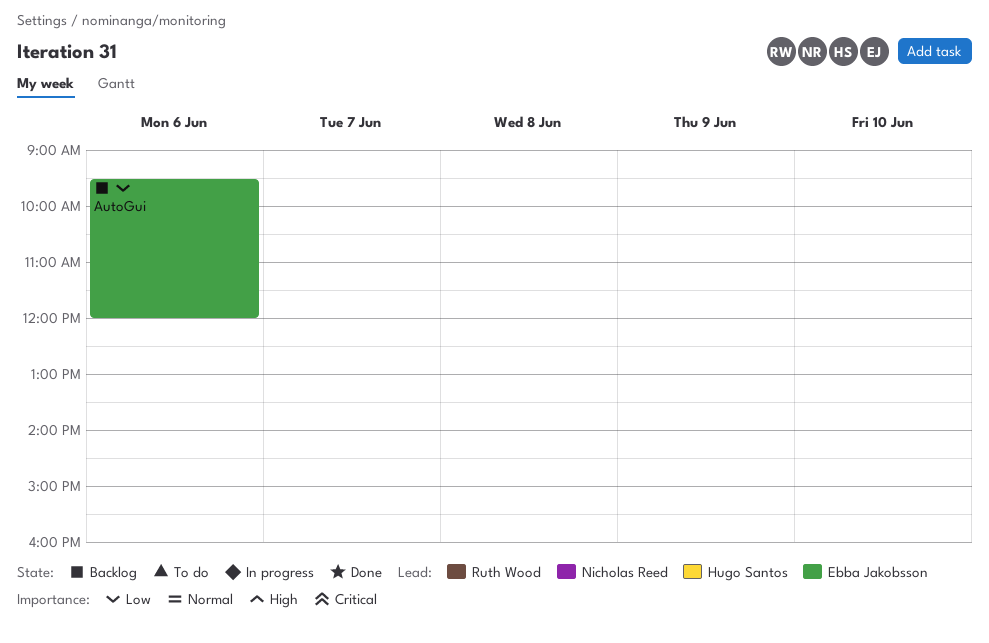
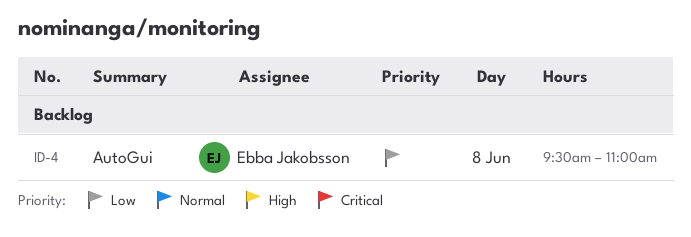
AutoGui, day: Jun 6 -> Jun 8
AutoGui, ends: 12:00 -> 11:00

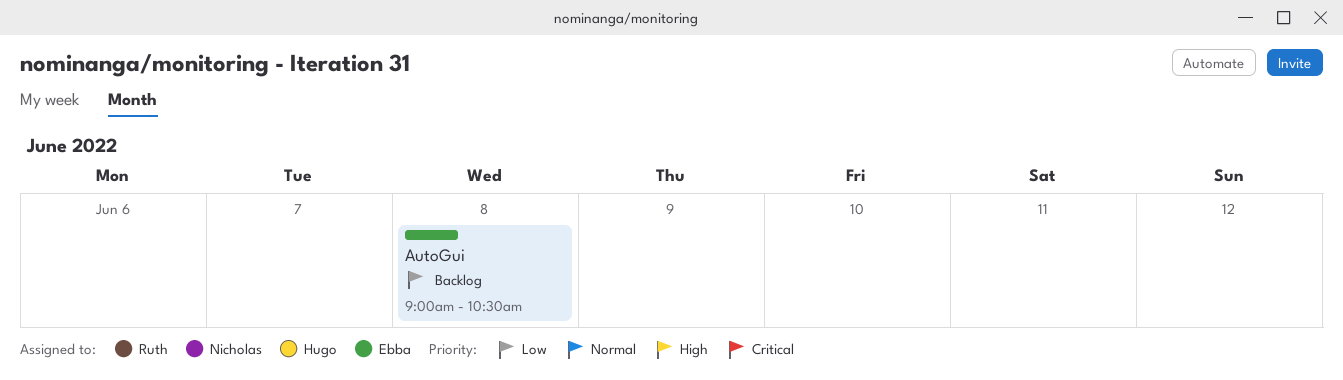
AutoGui, begins: 09:30 -> 09:00
AutoGui, ends: 11:00 -> 10:30

